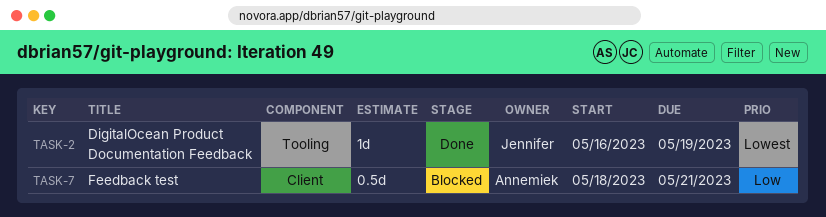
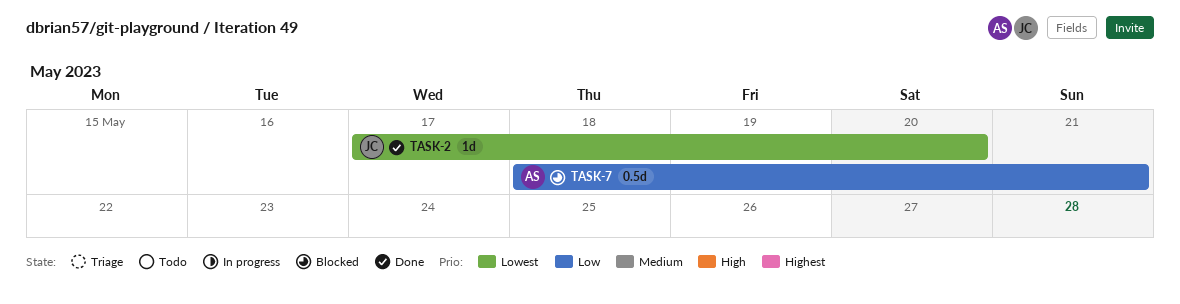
TASK-2, start: May 16 -> May 17
TASK-2, due: May 19 -> May 20

